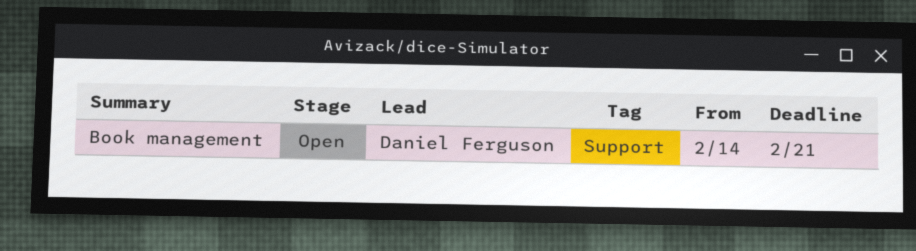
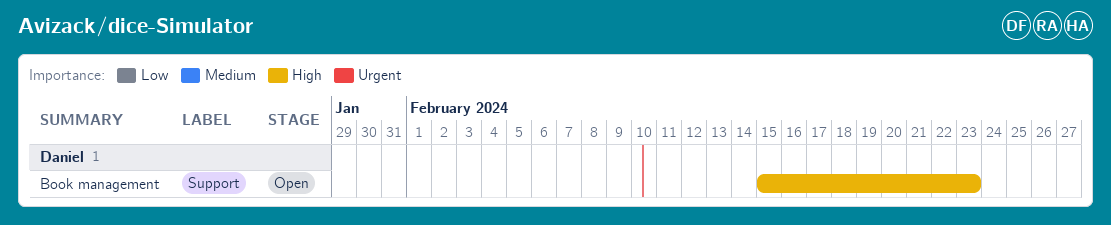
Book management, start: Feb 14 -> Feb 15
Book management, due: Feb 21 -> Feb 23

